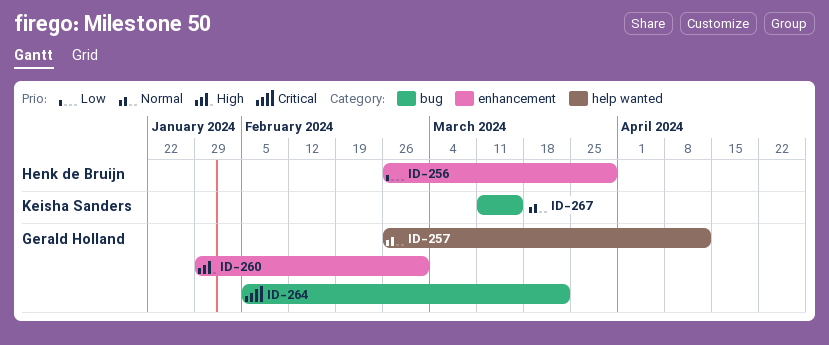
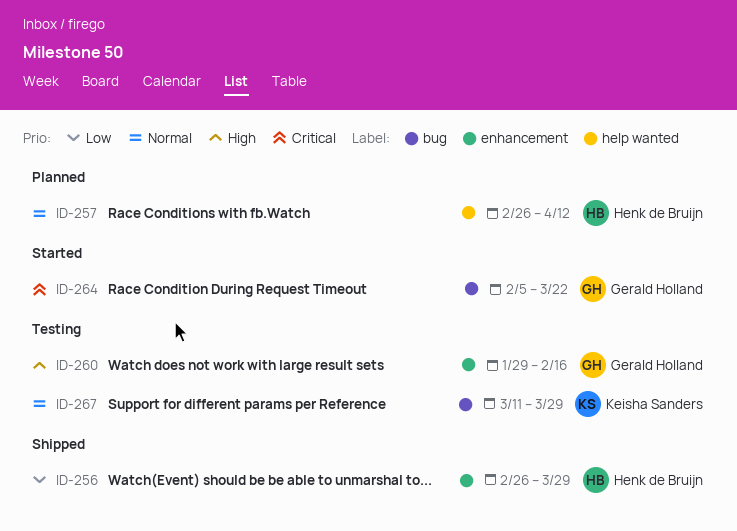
ID-257, owner: Gerald Holland -> Henk de Bruijn
ID-260, due: Mar 1 -> Feb 16
ID-267, due: Mar 15 -> Mar 29

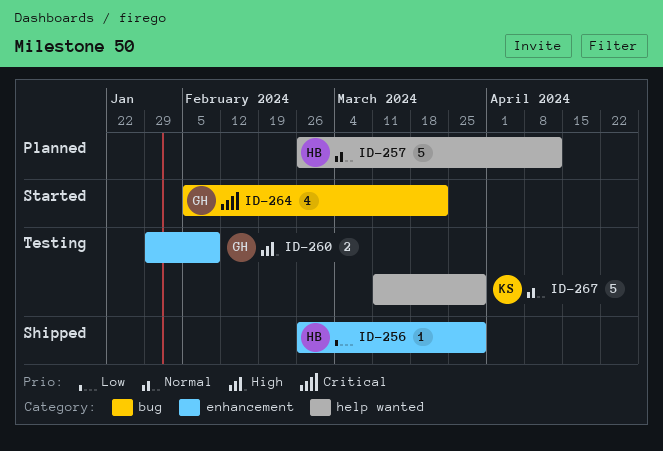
ID-260, due: Feb 16 -> Feb 9
ID-267, label: bug -> help wanted

